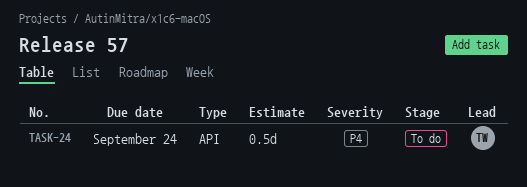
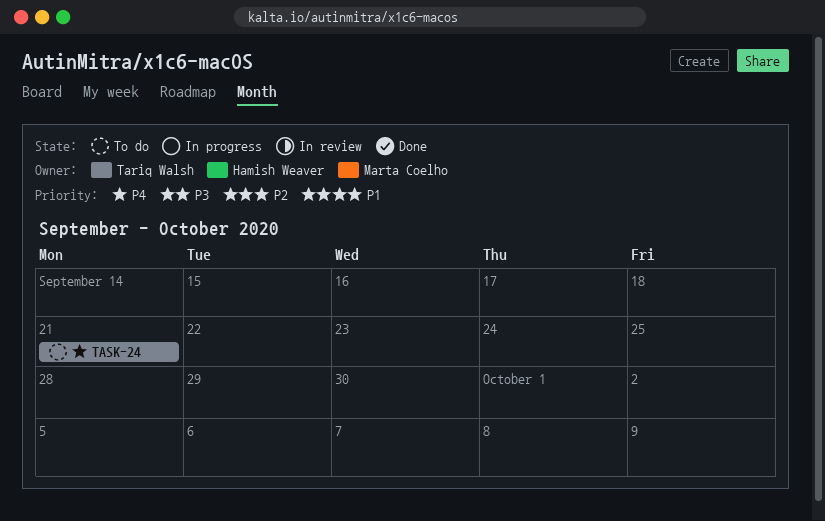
TASK-24, due: Sep 24 -> Sep 21

